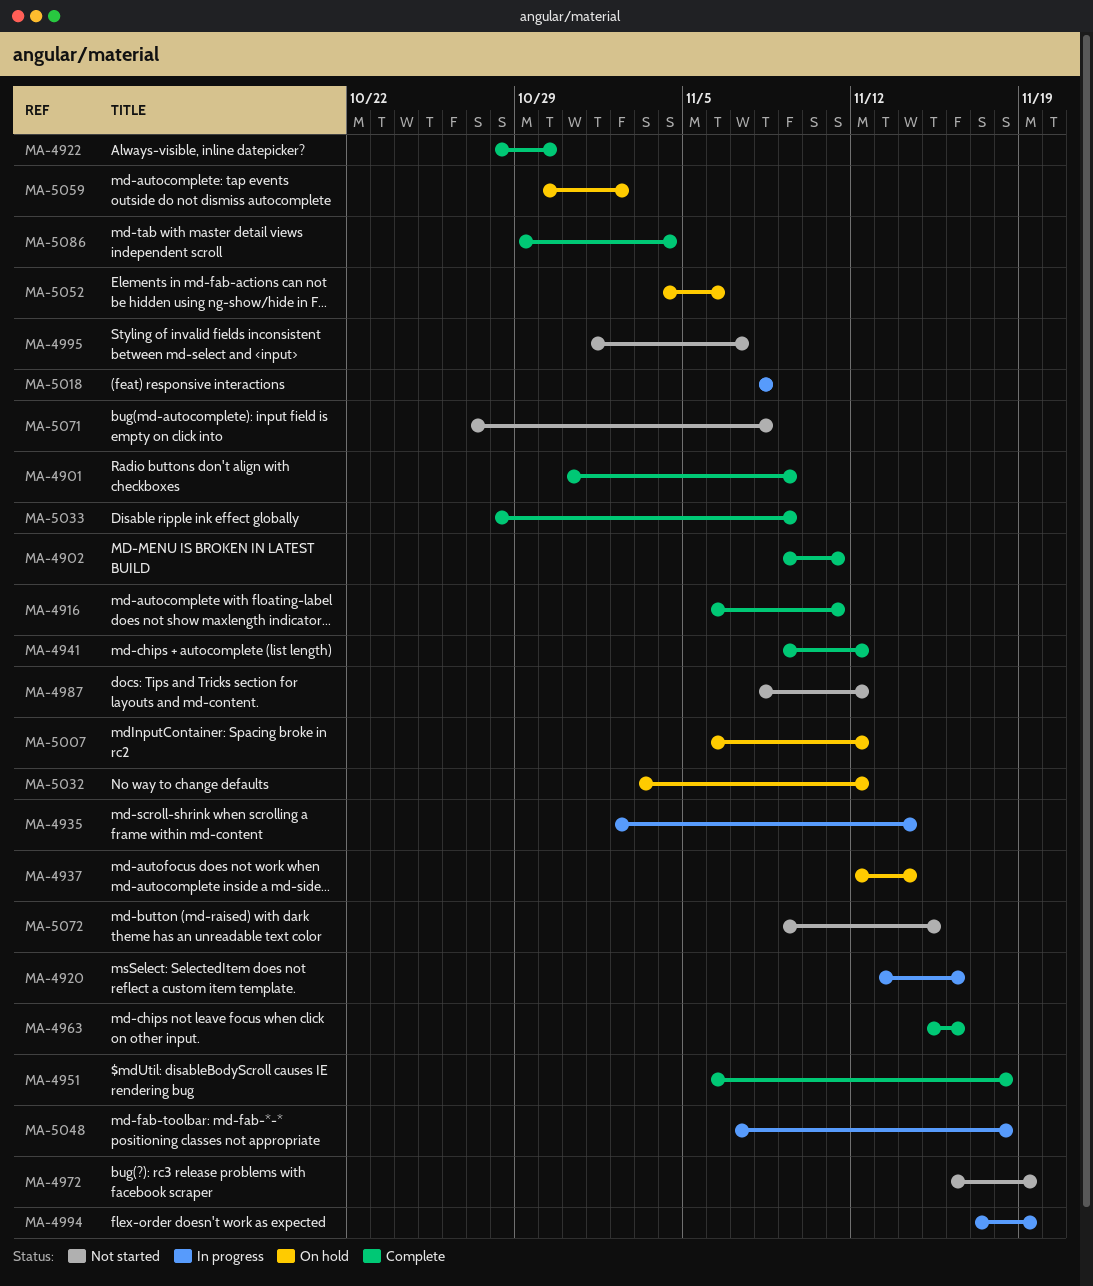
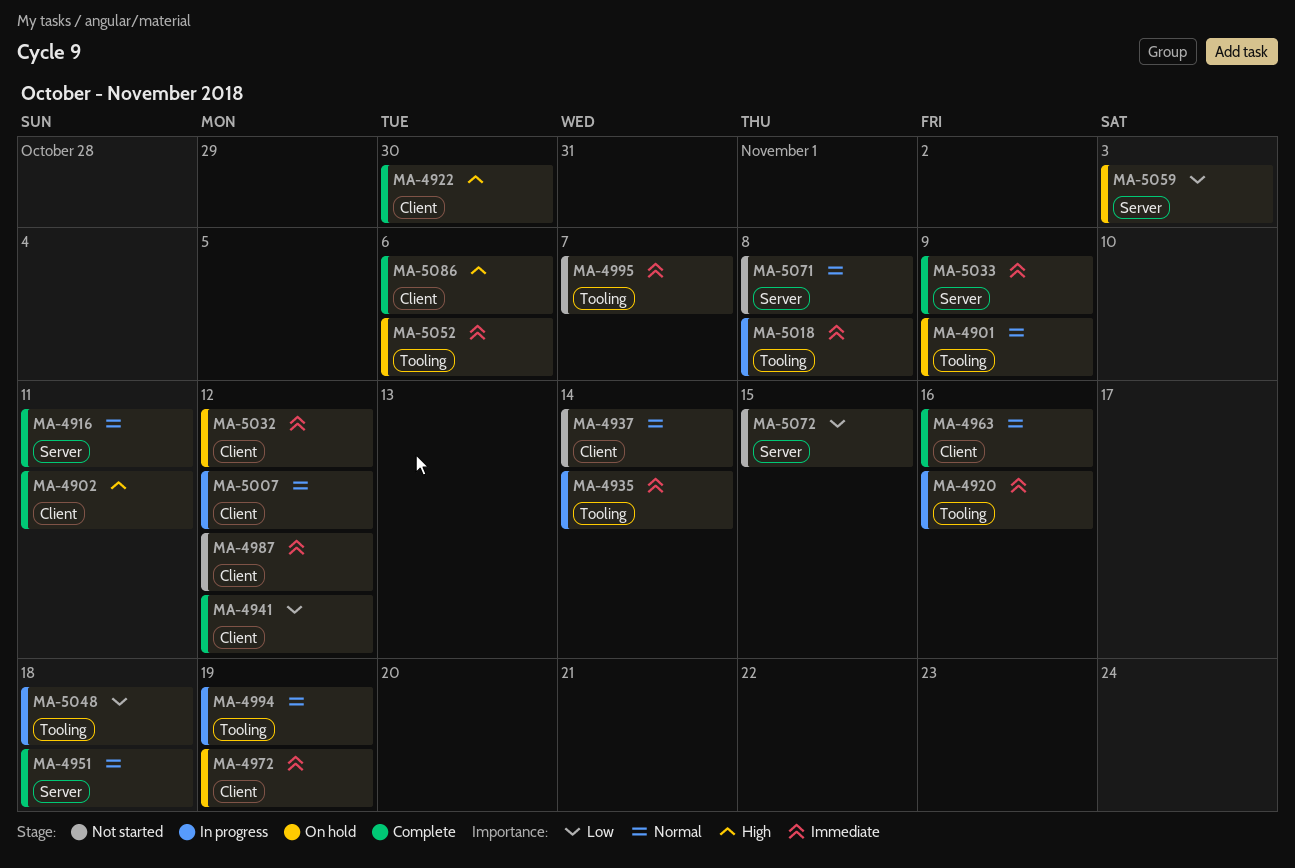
MA-4901, status: Complete -> On hold
MA-4937, status: On hold -> Not started
MA-4972, status: Not started -> On hold
MA-5007, status: On hold -> In progress
MA-5059, due: Nov 2 -> Nov 3
MA-5086, due: Nov 4 -> Nov 6

